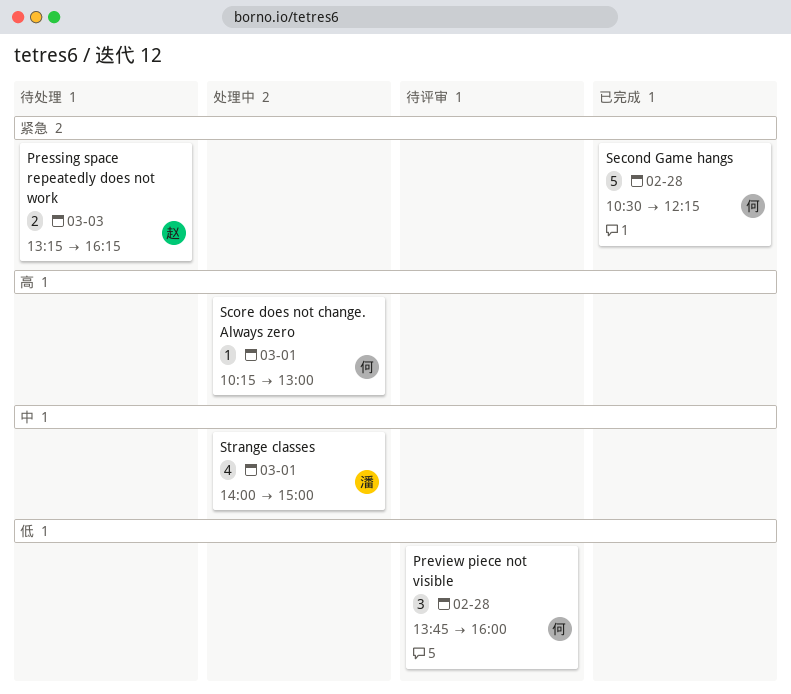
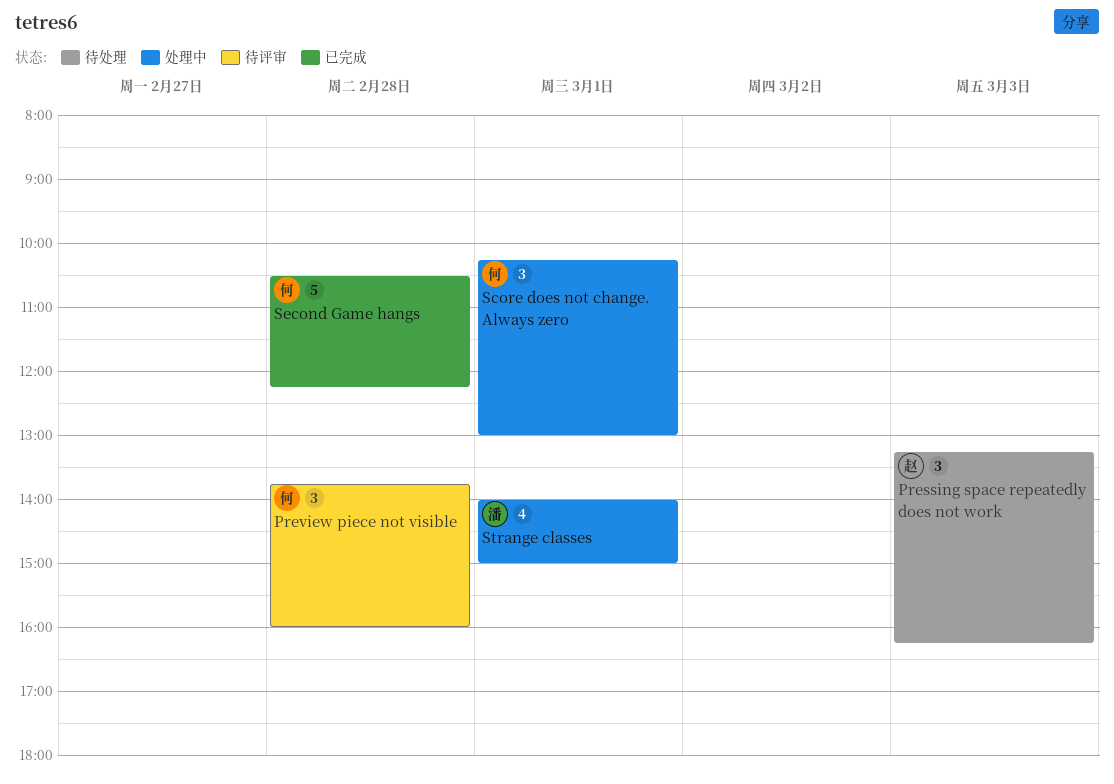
Pressing space repeatedly does not work, estimate: 2 -> 3
Score does not change. Always zero, estimate: 1 -> 3

